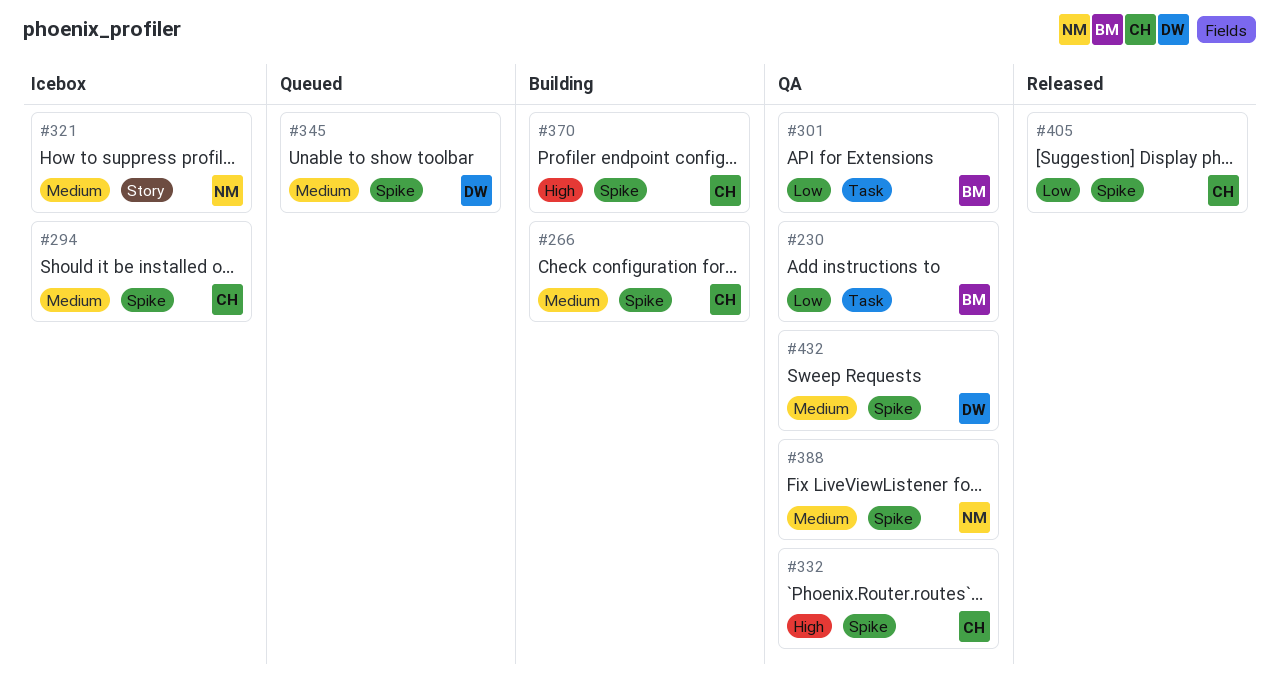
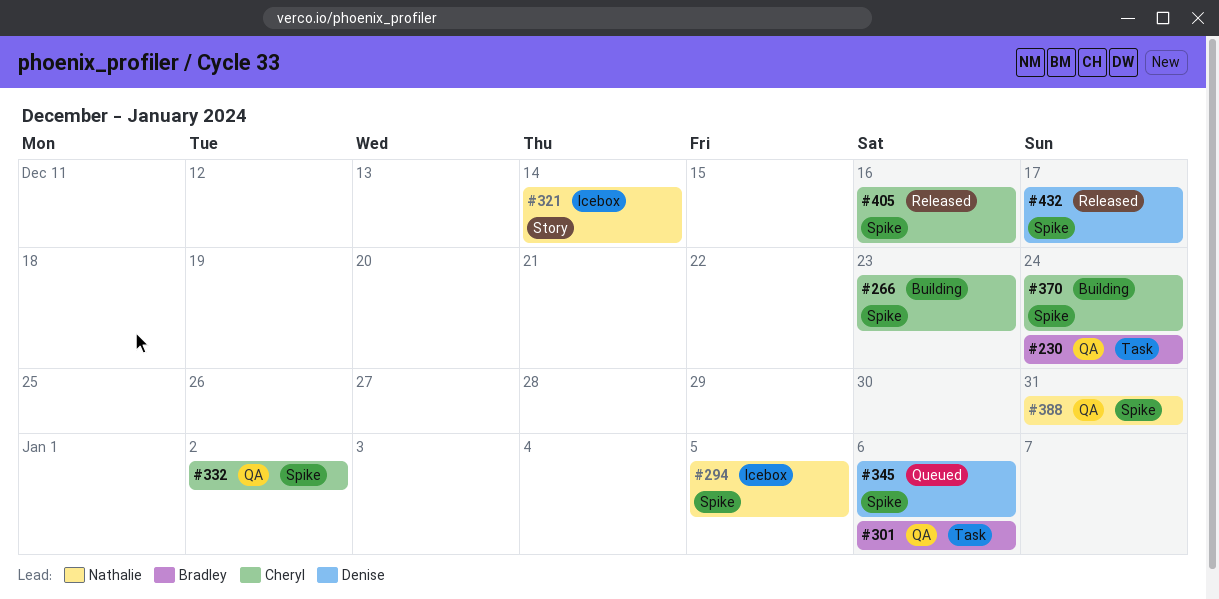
#294, owner: Cheryl -> Nathalie
#432, status: QA -> Released

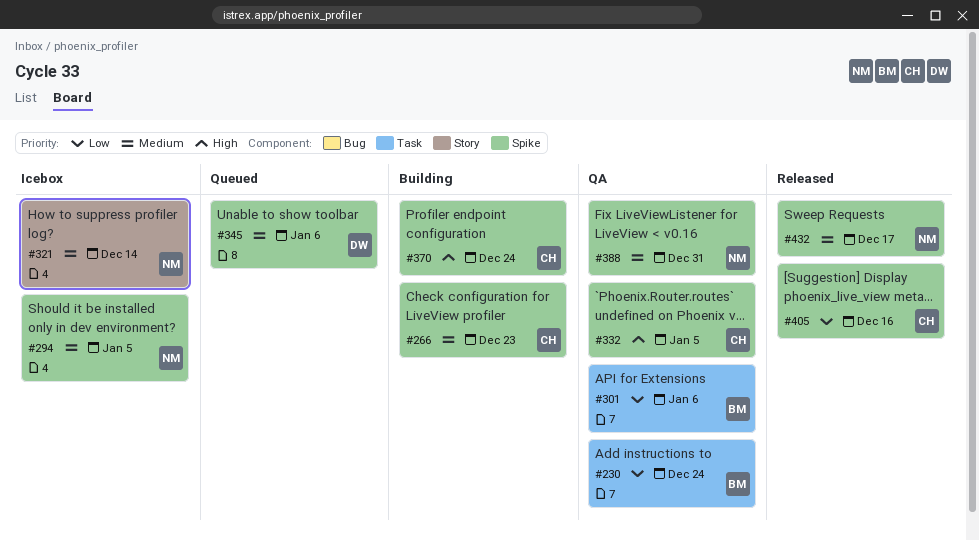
#332, due: Jan 2 -> Jan 5
#432, owner: Denise -> Nathalie

